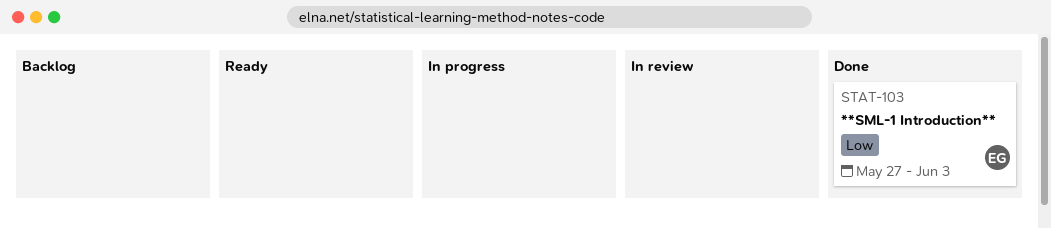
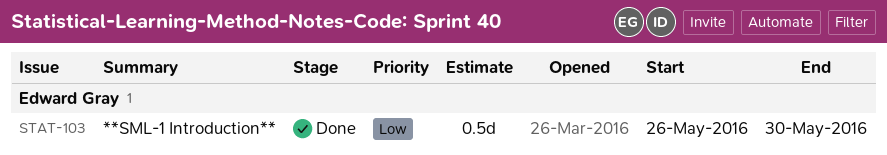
STAT-103, start: May 27 -> May 26
STAT-103, due: Jun 3 -> May 30

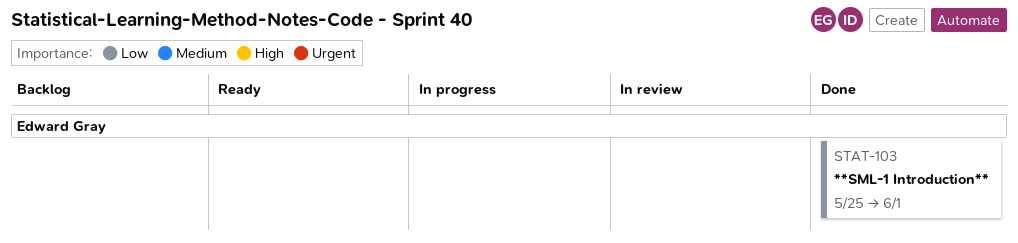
STAT-103, start: May 26 -> May 25
STAT-103, due: May 30 -> Jun 1

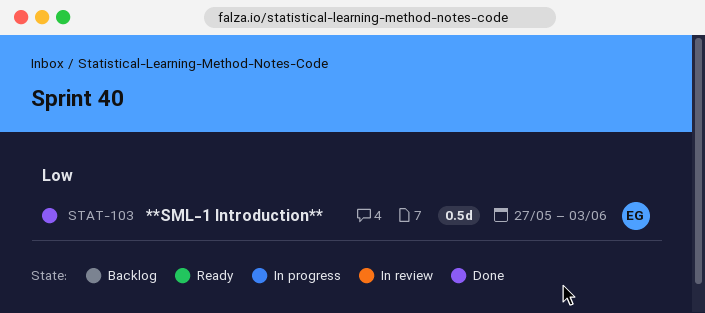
STAT-103, start: May 25 -> May 27
STAT-103, due: Jun 1 -> Jun 3

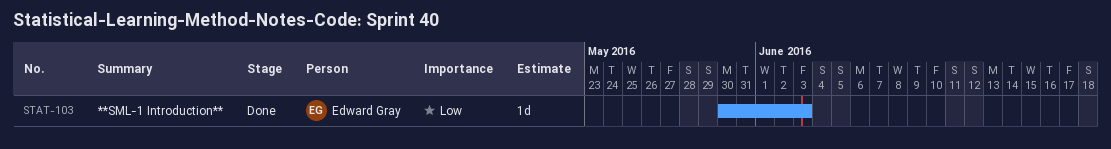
STAT-103, estimate: 0.5d -> 1d
STAT-103, start: May 27 -> May 30

